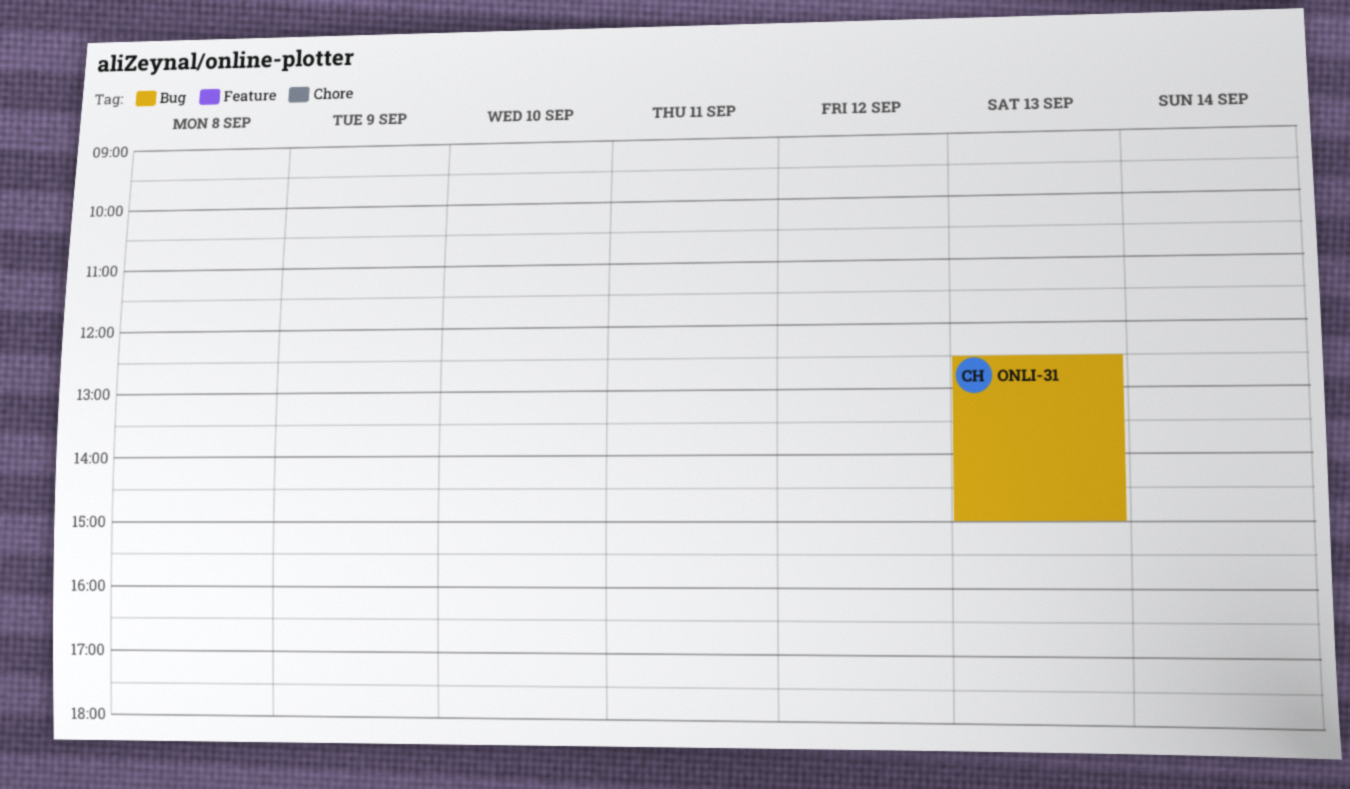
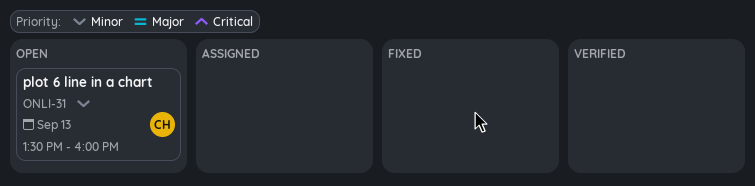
ONLI-31, begins: 12:30 -> 13:30
ONLI-31, ends: 15:00 -> 16:00

